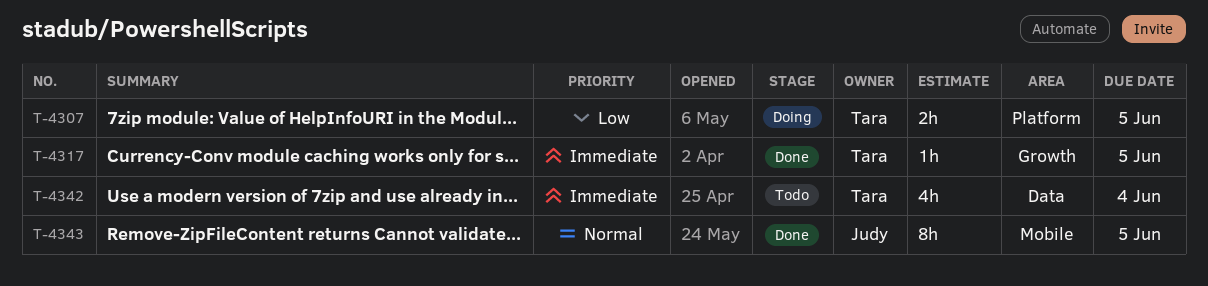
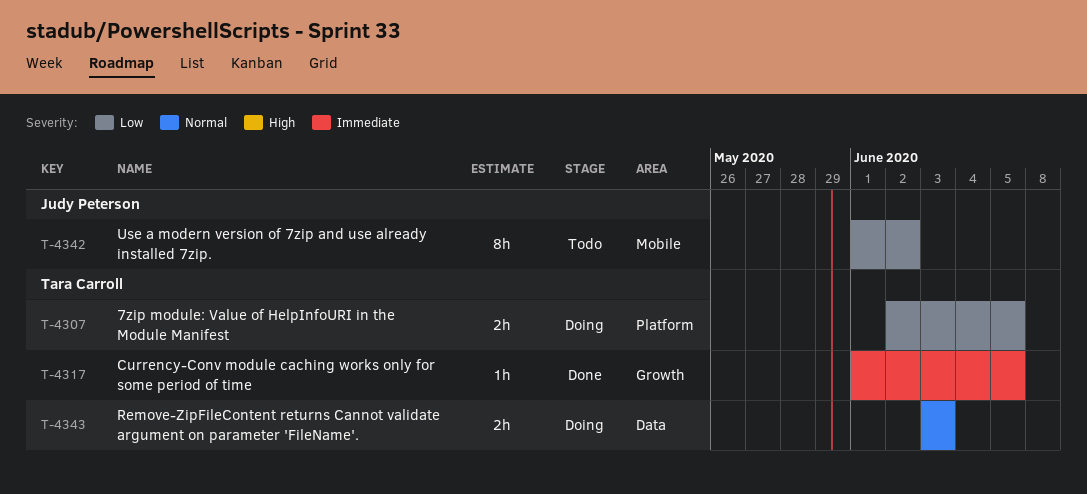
T-4342, owner: Tara Carroll -> Judy Peterson
T-4342, priority: Immediate -> Low
T-4342, label: Data -> Mobile
T-4342, estimate: 4h -> 8h
T-4342, due: Jun 4 -> Jun 2
T-4343, status: Done -> Doing
T-4343, owner: Judy Peterson -> Tara Carroll
T-4343, label: Mobile -> Data
T-4343, estimate: 8h -> 2h
T-4343, due: Jun 5 -> Jun 3

